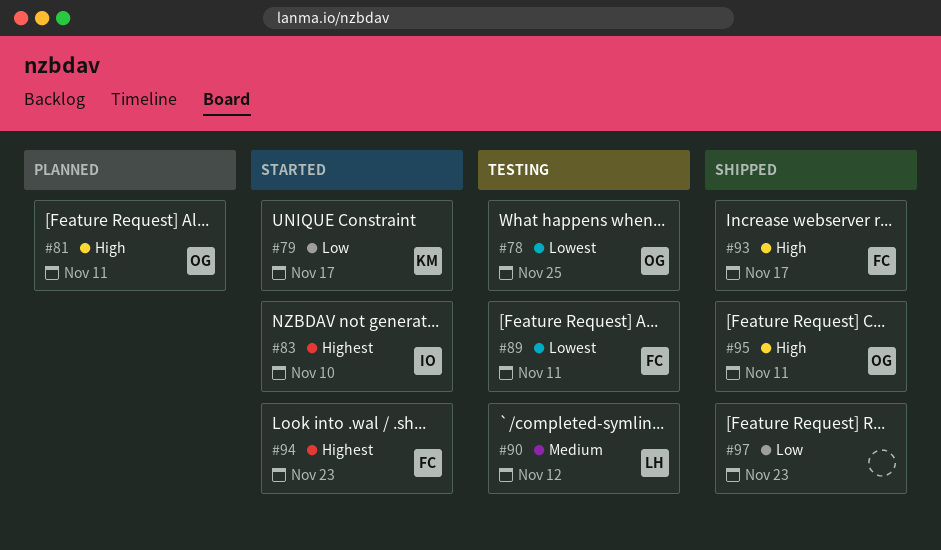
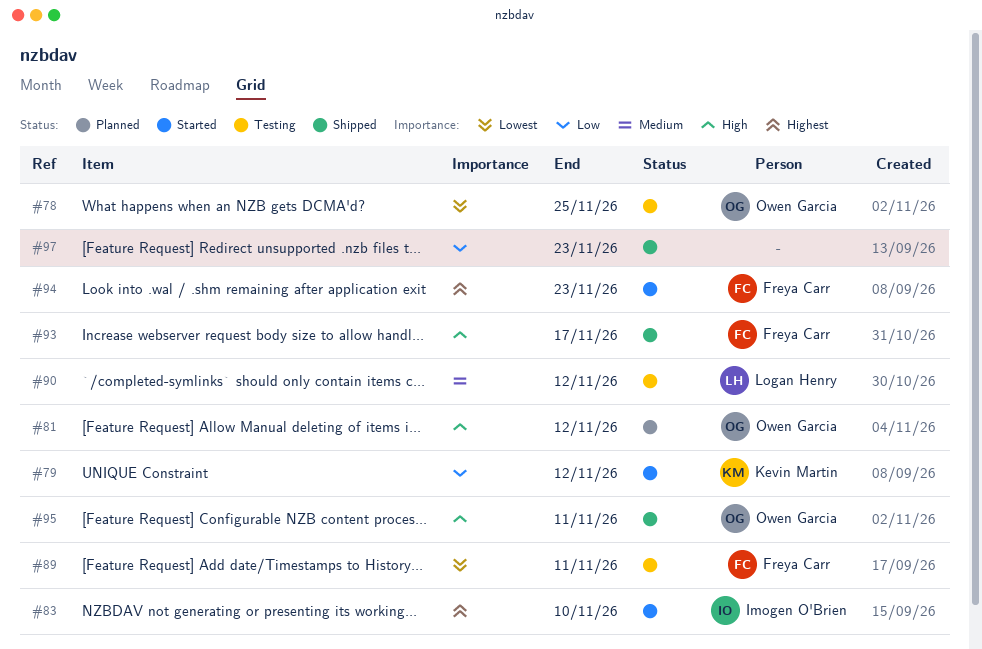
#79, due: Nov 17 -> Nov 12
#81, due: Nov 11 -> Nov 12

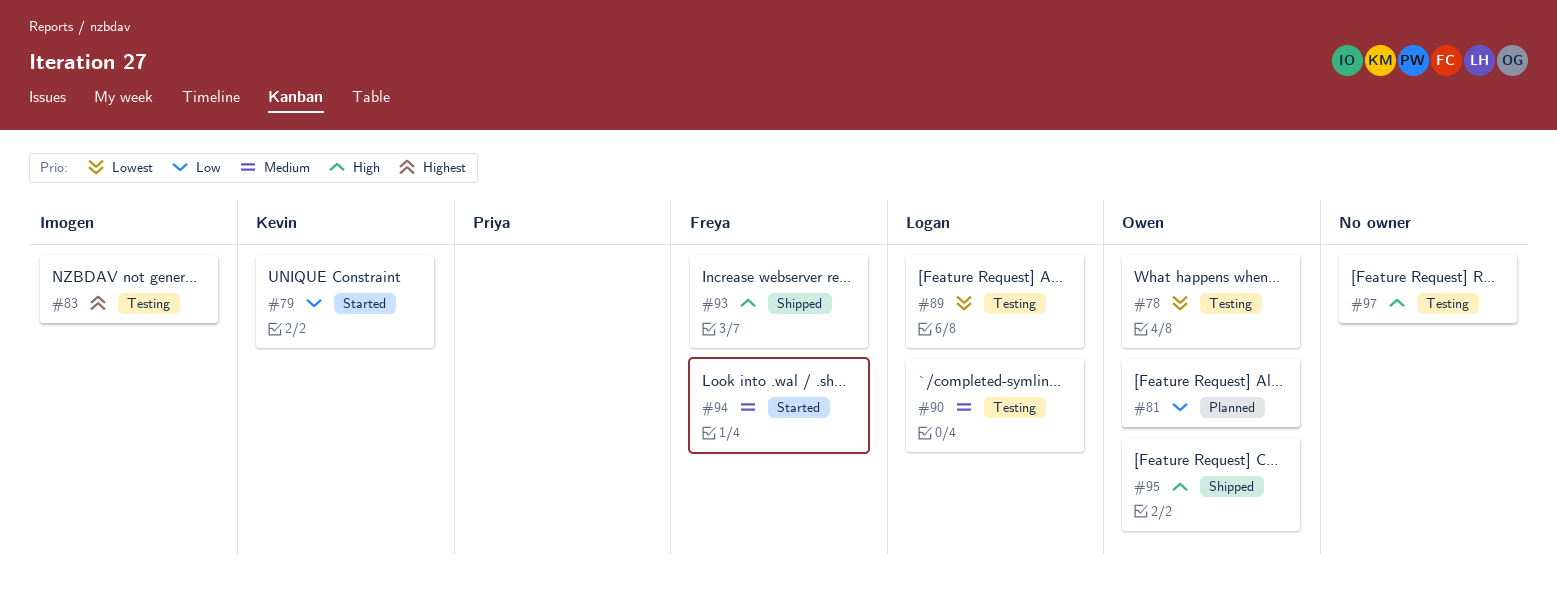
#81, priority: High -> Low
#83, status: Started -> Testing
#89, owner: Freya Carr -> Logan Henry
#94, priority: Highest -> Medium
#97, status: Shipped -> Testing
#97, priority: Low -> High

